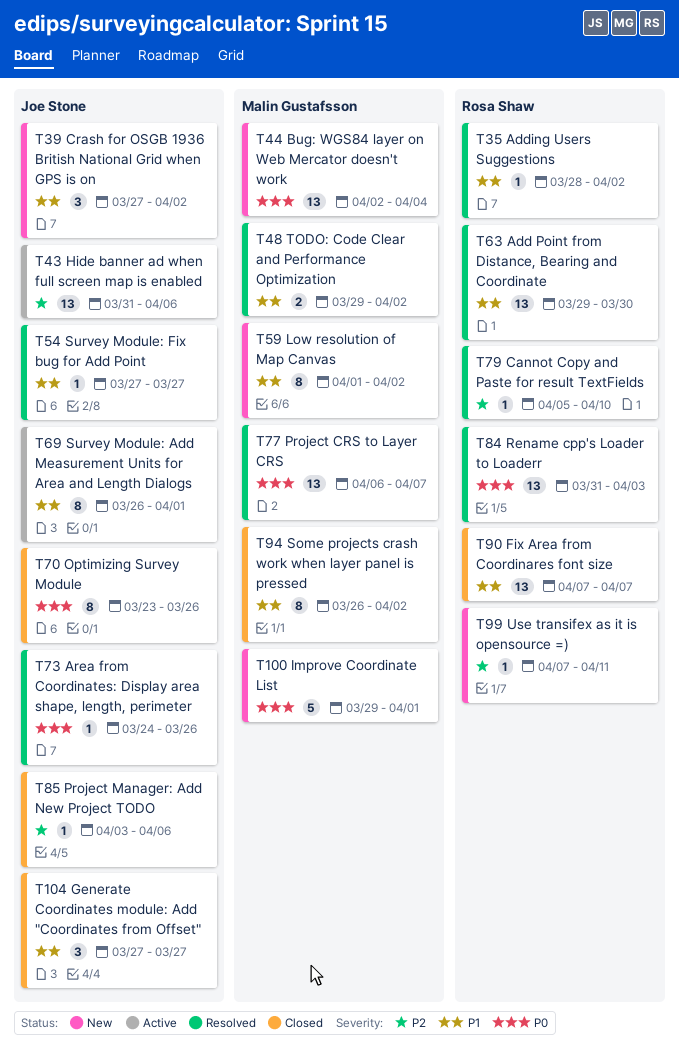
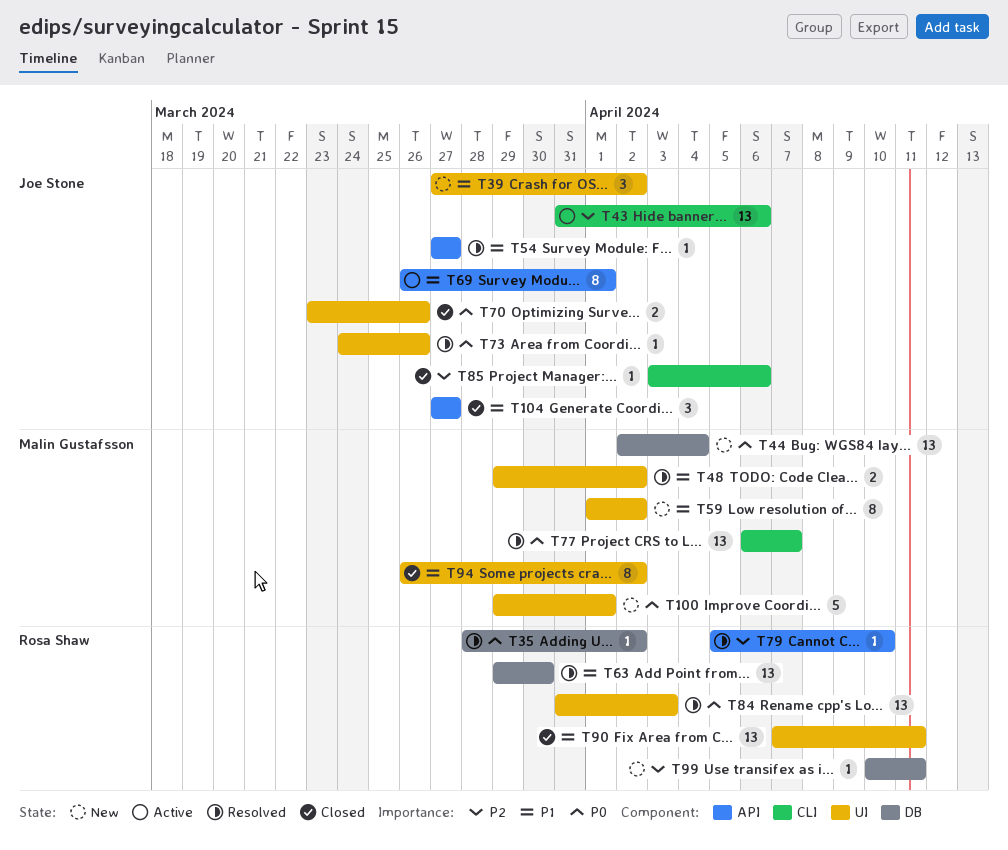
T35, priority: P1 -> P0
T70, estimate: 8 -> 2
T90, due: Apr 7 -> Apr 11
T99, start: Apr 7 -> Apr 10

